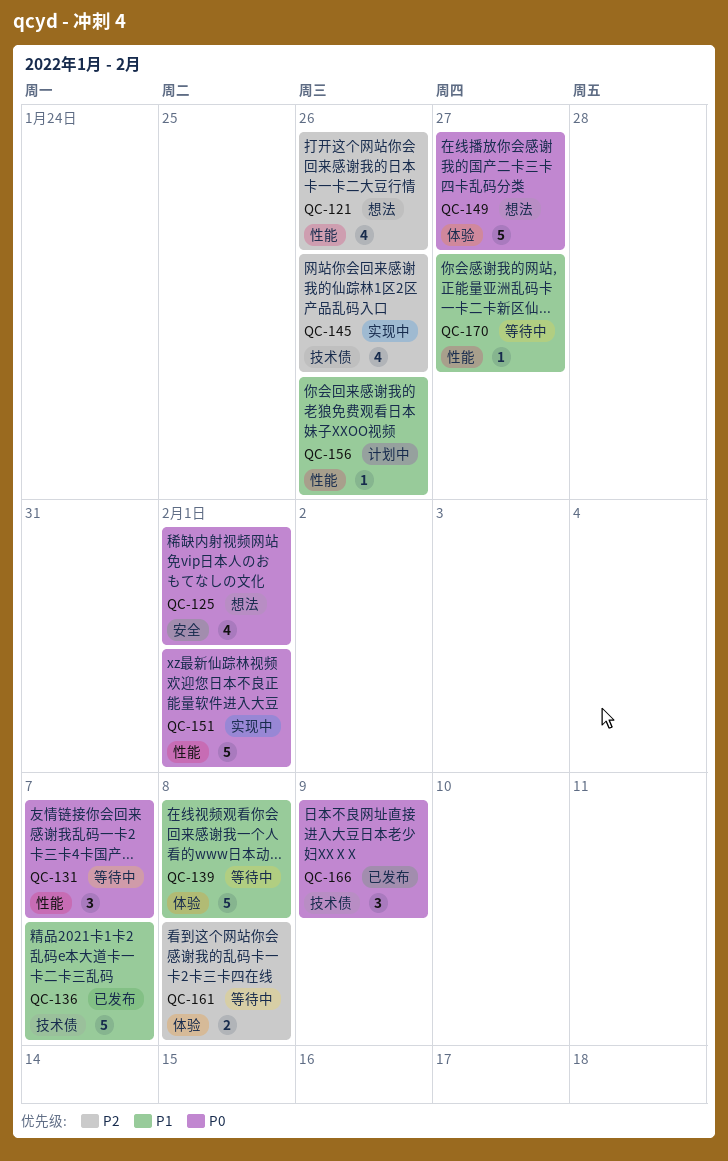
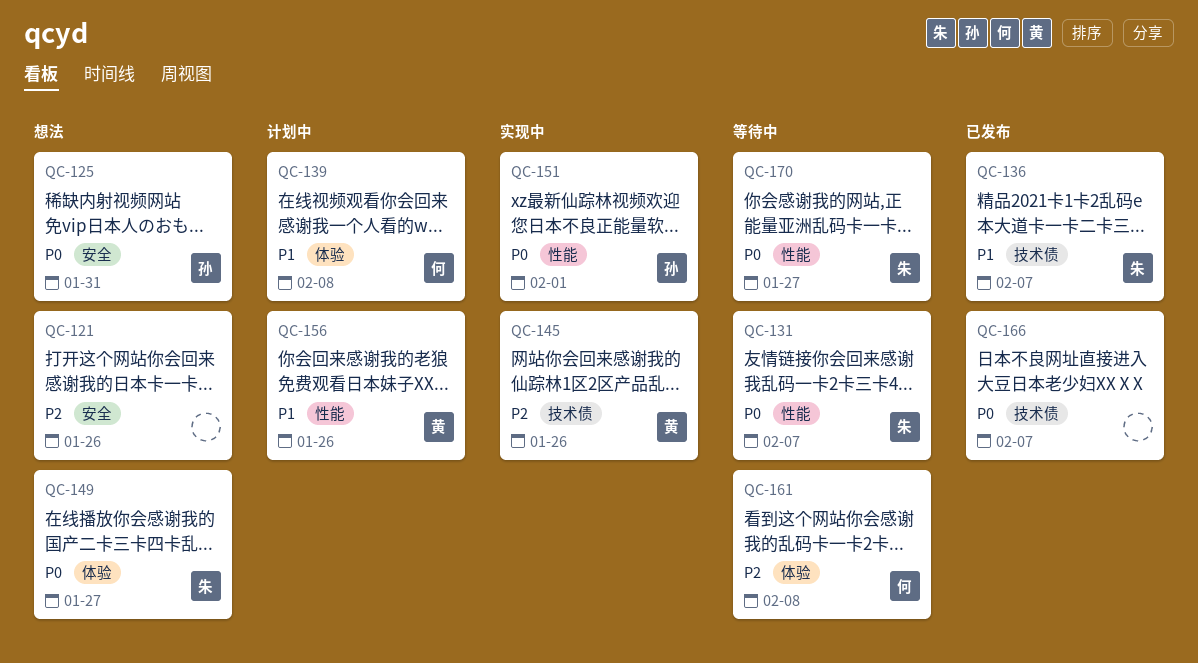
QC-121, label: 性能 -> 安全
QC-125, due: Feb 1 -> Jan 31
QC-139, status: 等待中 -> 计划中
QC-166, due: Feb 9 -> Feb 7
QC-170, priority: P1 -> P0

